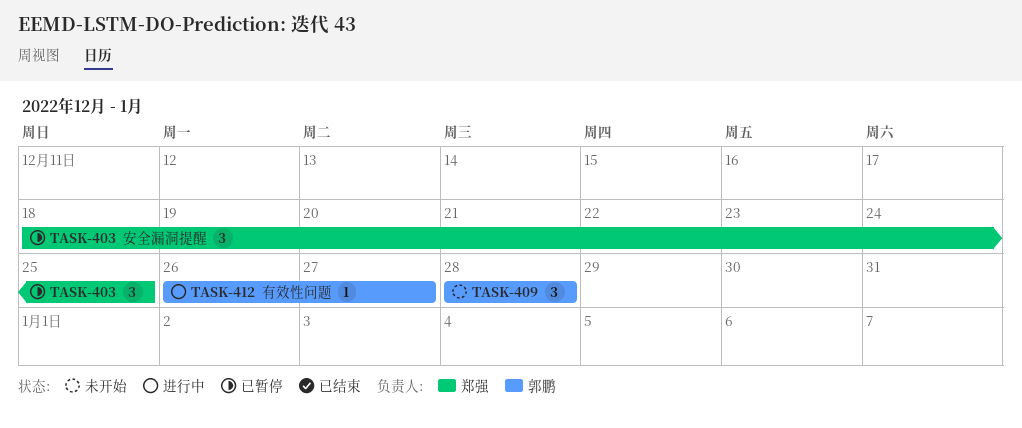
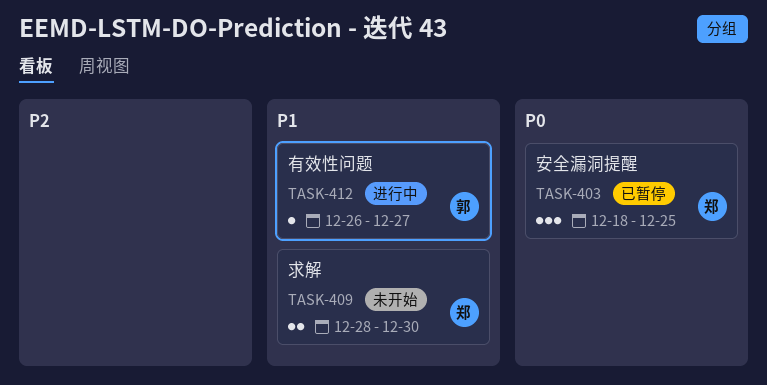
TASK-409, owner: 郭鹏 -> 郑强
TASK-409, estimate: 3 -> 2
TASK-409, due: Dec 28 -> Dec 30

